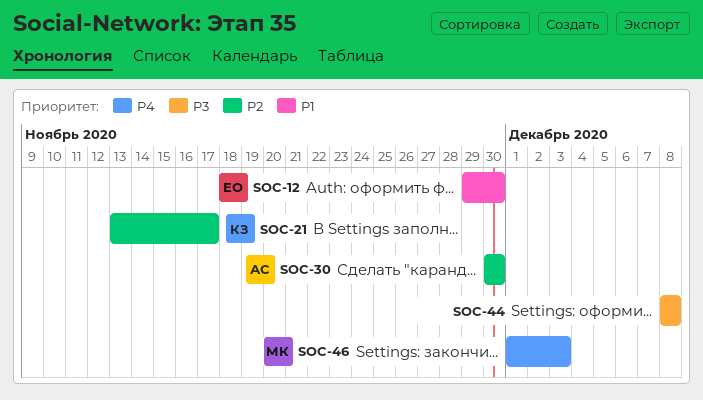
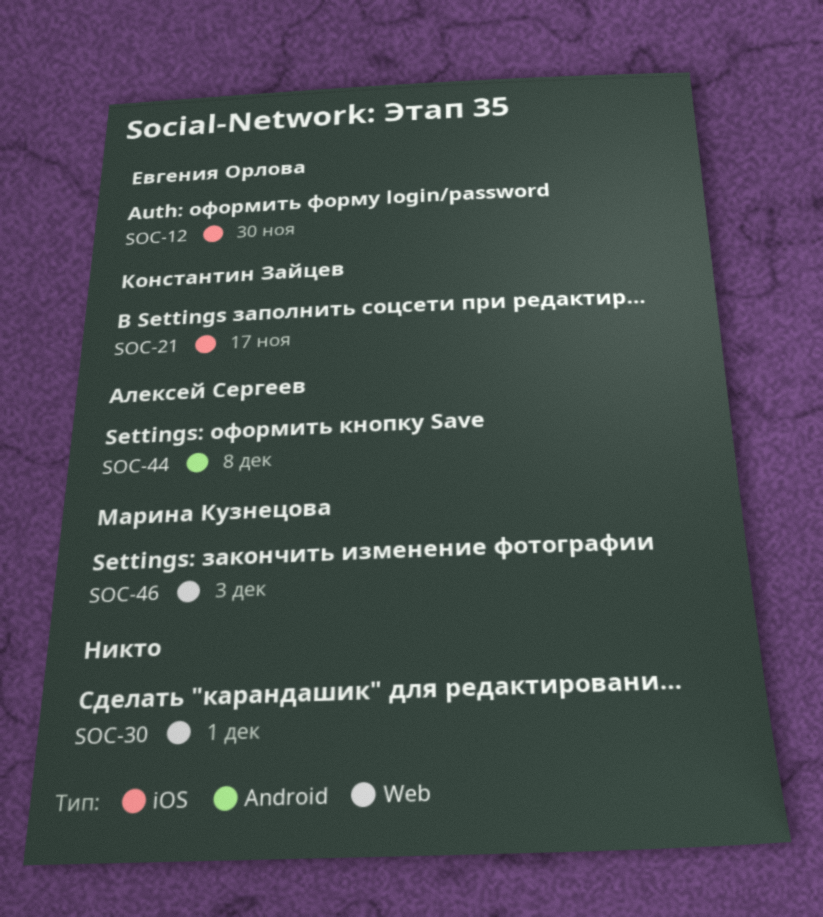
SOC-30, owner: Алексей Сергеев -> none
SOC-30, due: Nov 30 -> Dec 1
SOC-44, owner: none -> Алексей Сергеев

